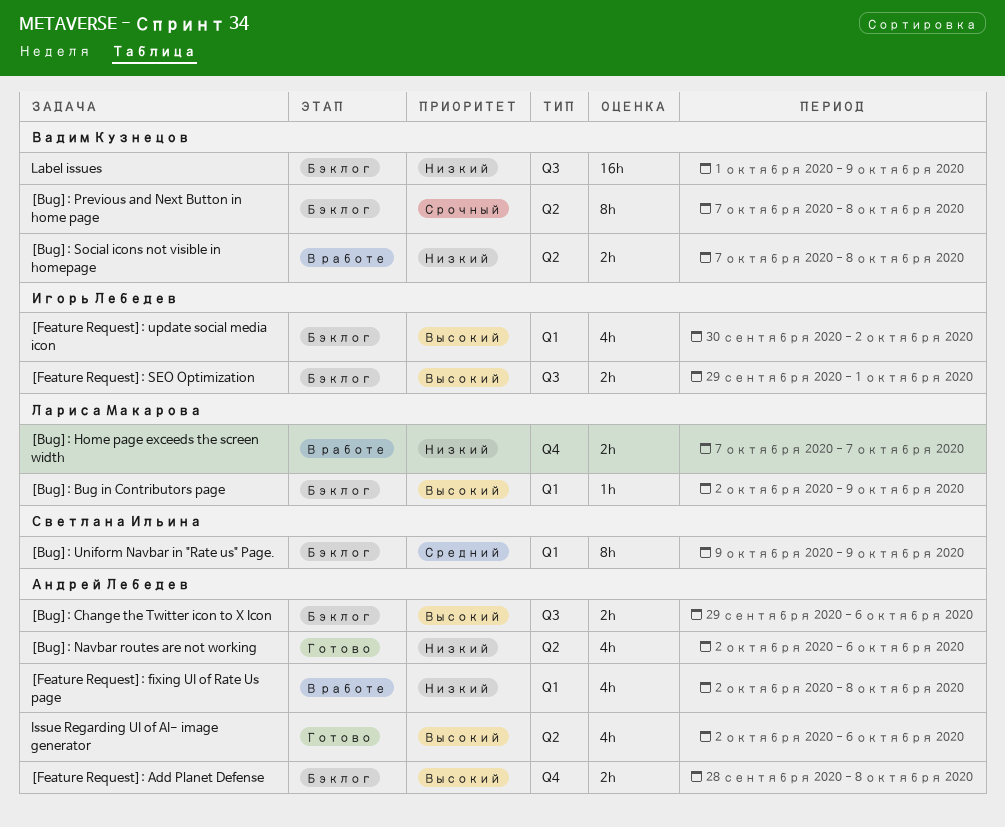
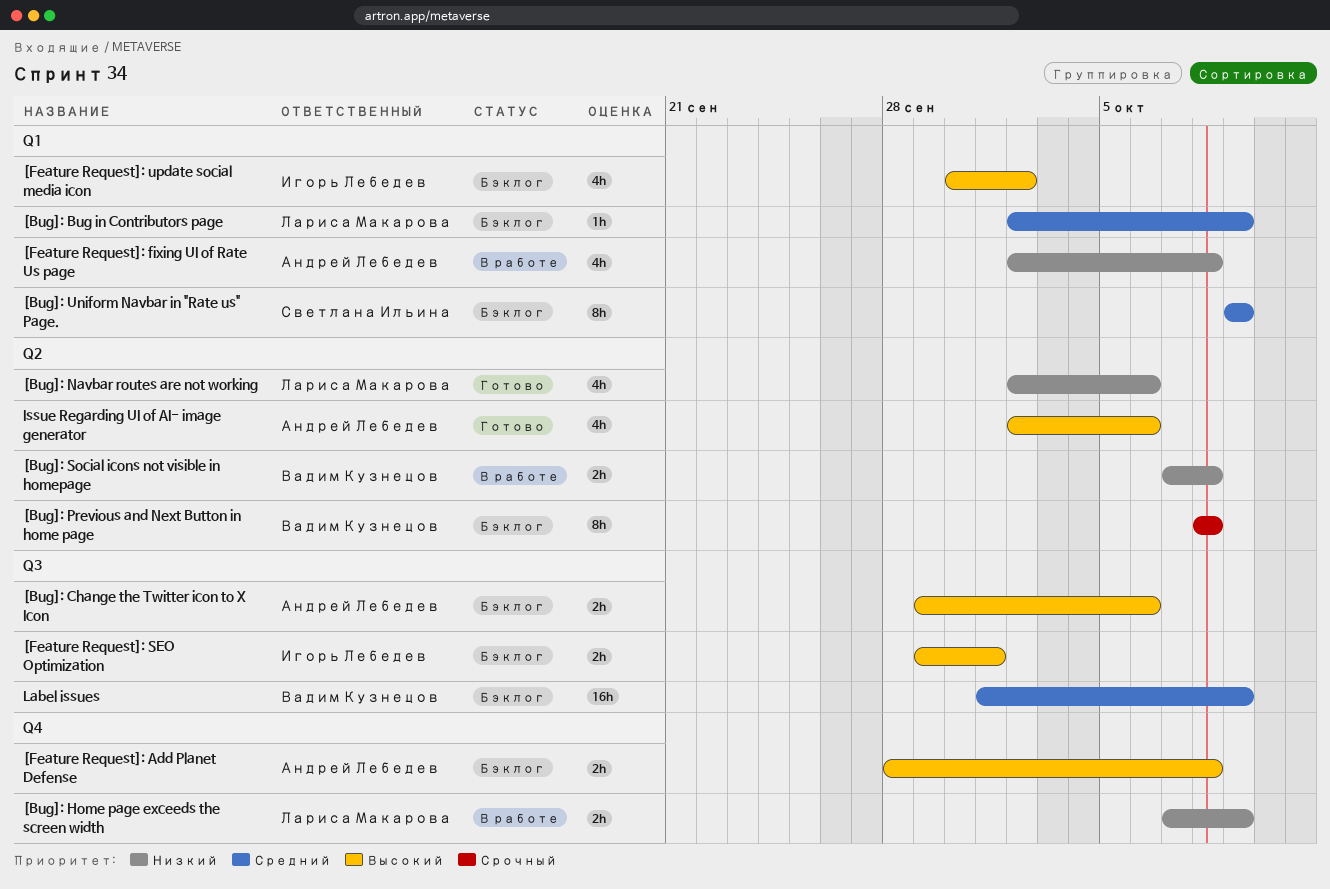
[Bug]: Bug in Contributors page, priority: Высокий -> Средний
[Bug]: Home page exceeds the screen width, due: Oct 7 -> Oct 9
[Bug]: Navbar routes are not working, owner: Андрей Лебедев -> Лариса Макарова
[Bug]: Previous and Next Button in home page, start: Oct 7 -> Oct 8
Label issues, priority: Низкий -> Средний

